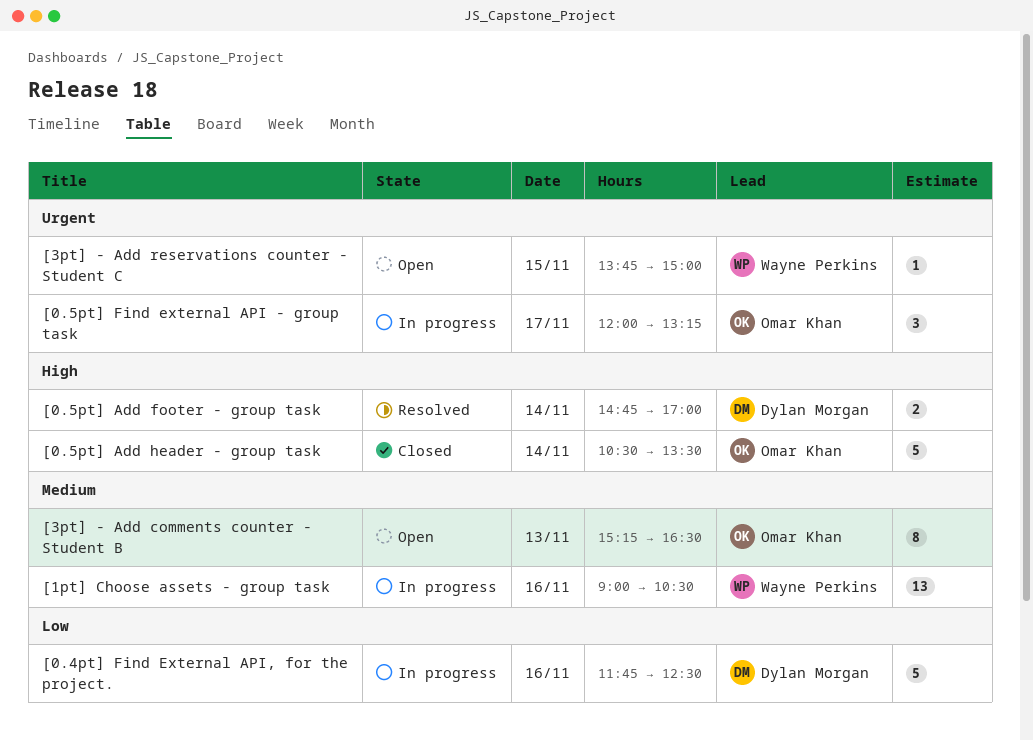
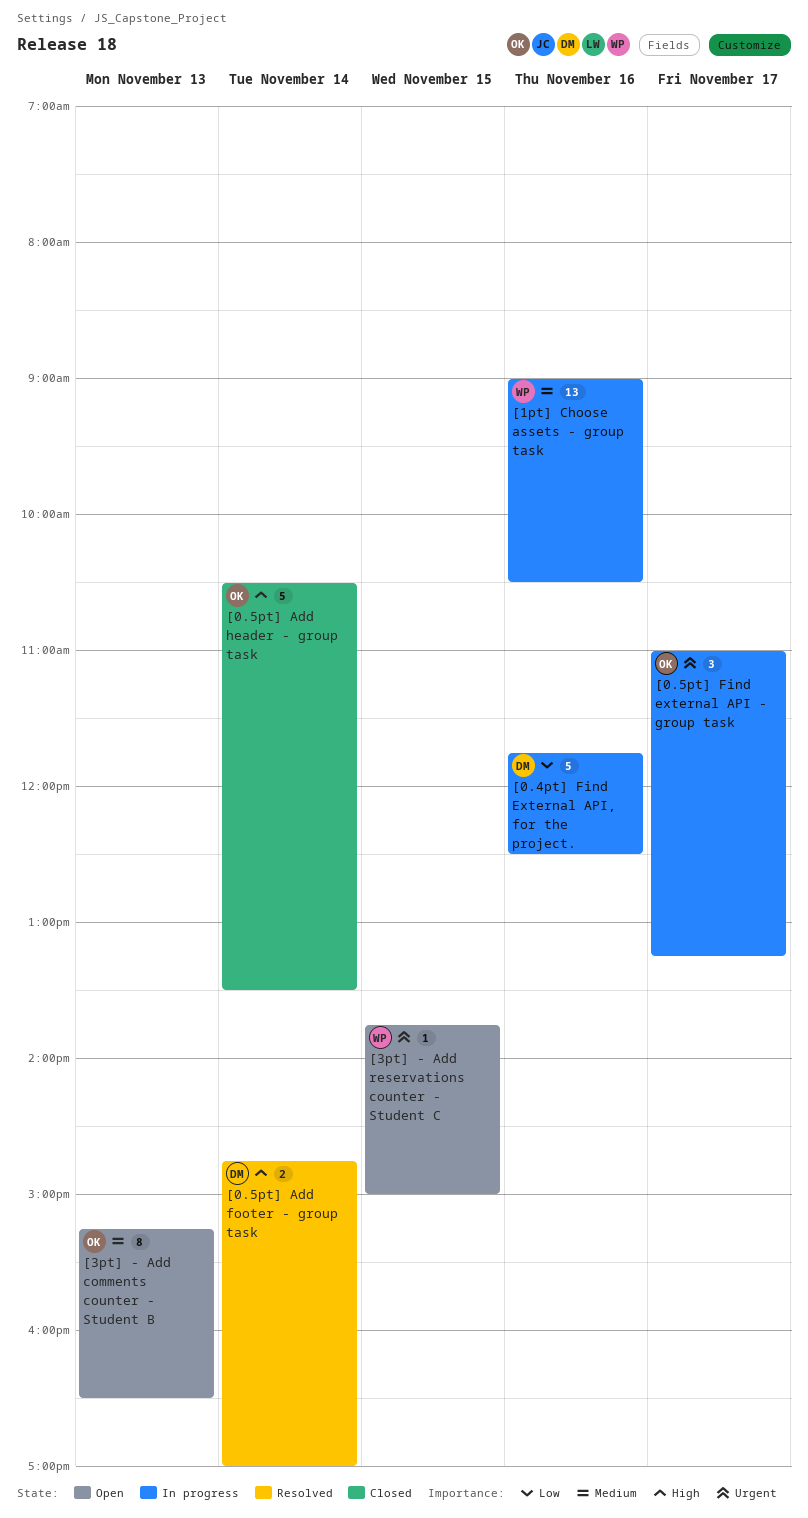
[0.5pt] Find external API - group task, begins: 12:00 -> 11:00

